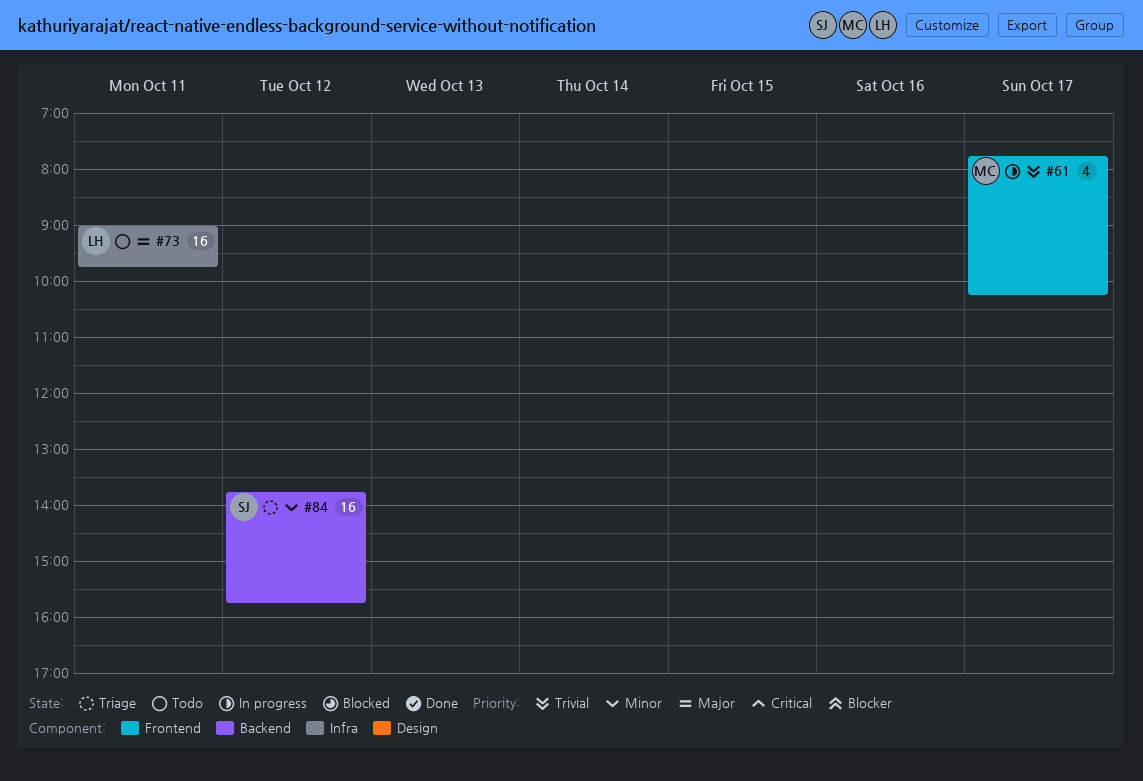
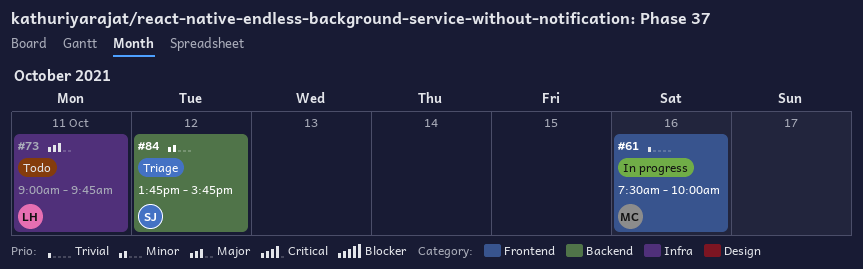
#61, day: Oct 17 -> Oct 16
#61, begins: 07:45 -> 07:30
#61, ends: 10:15 -> 10:00

